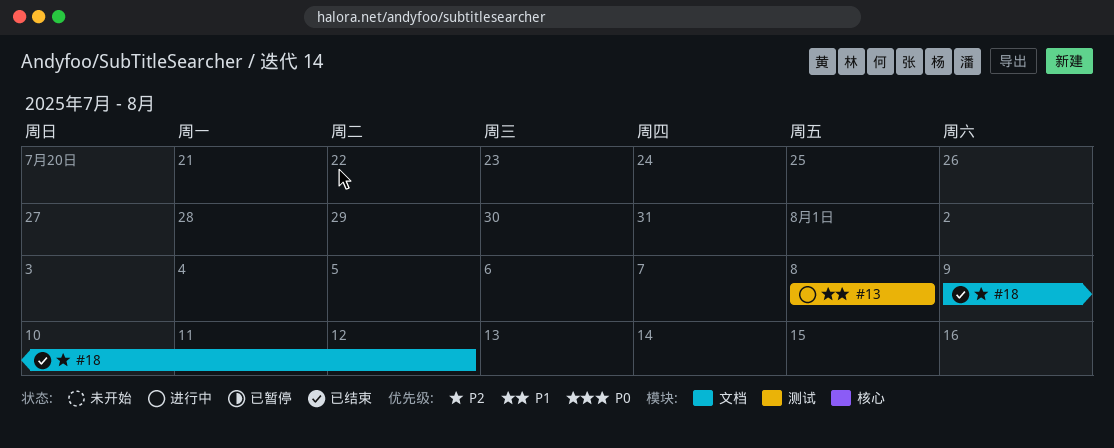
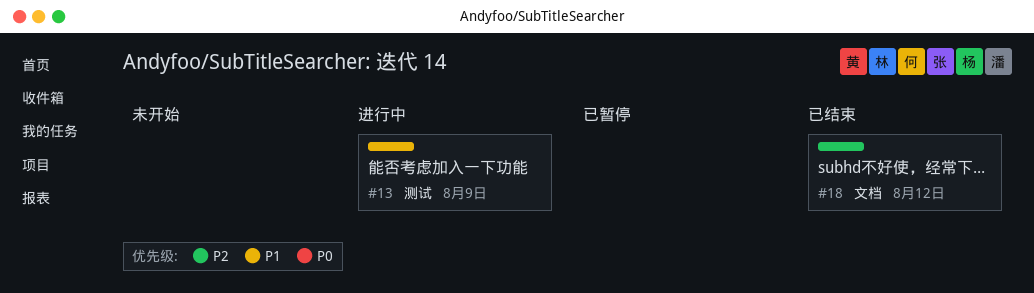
#13, due: Aug 8 -> Aug 9

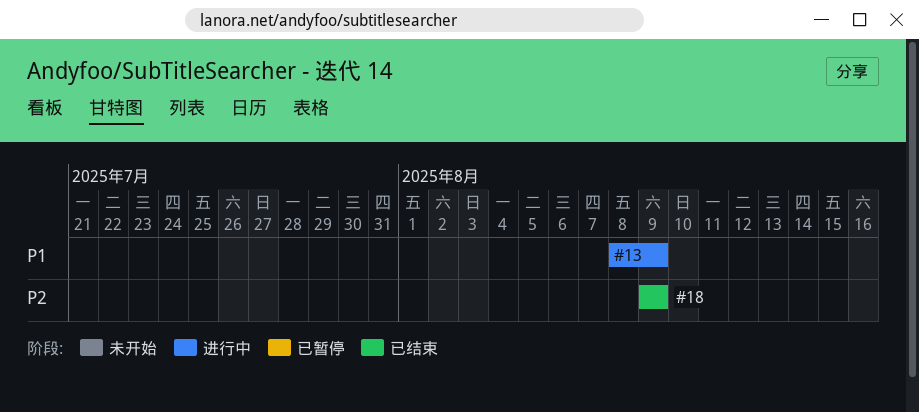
#18, due: Aug 12 -> Aug 9

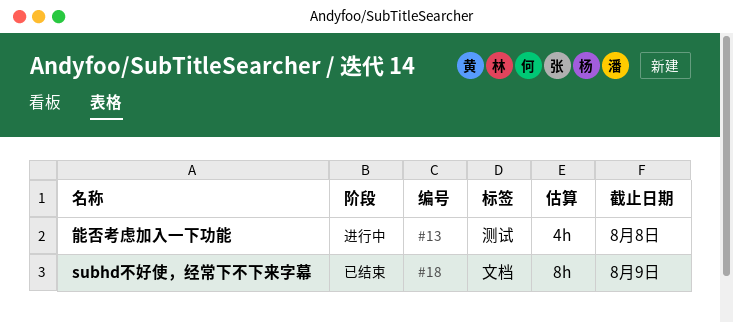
#13, due: Aug 9 -> Aug 8

